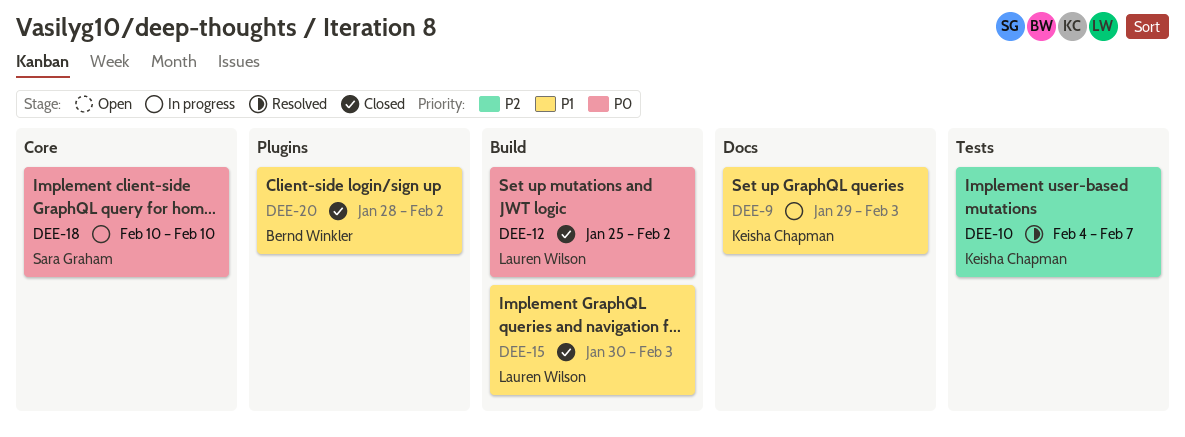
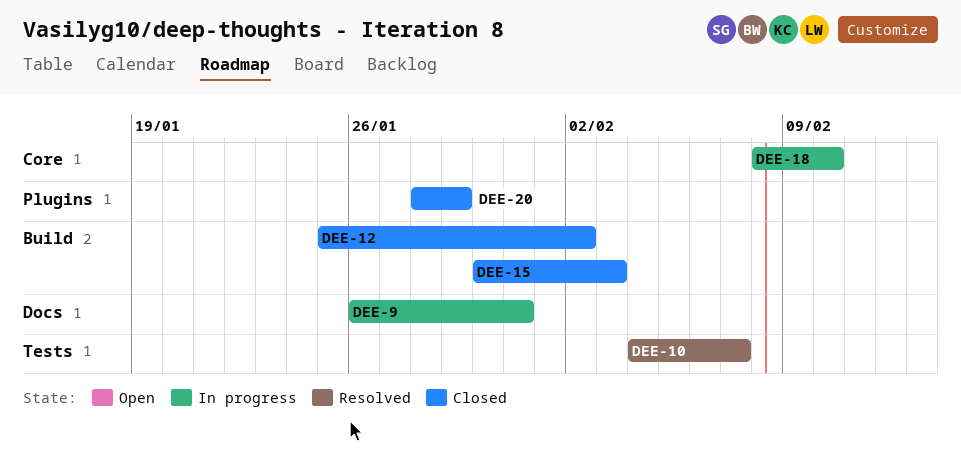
DEE-9, start: Jan 29 -> Jan 26
DEE-9, due: Feb 3 -> Jan 31
DEE-18, start: Feb 10 -> Feb 8
DEE-20, due: Feb 2 -> Jan 29

